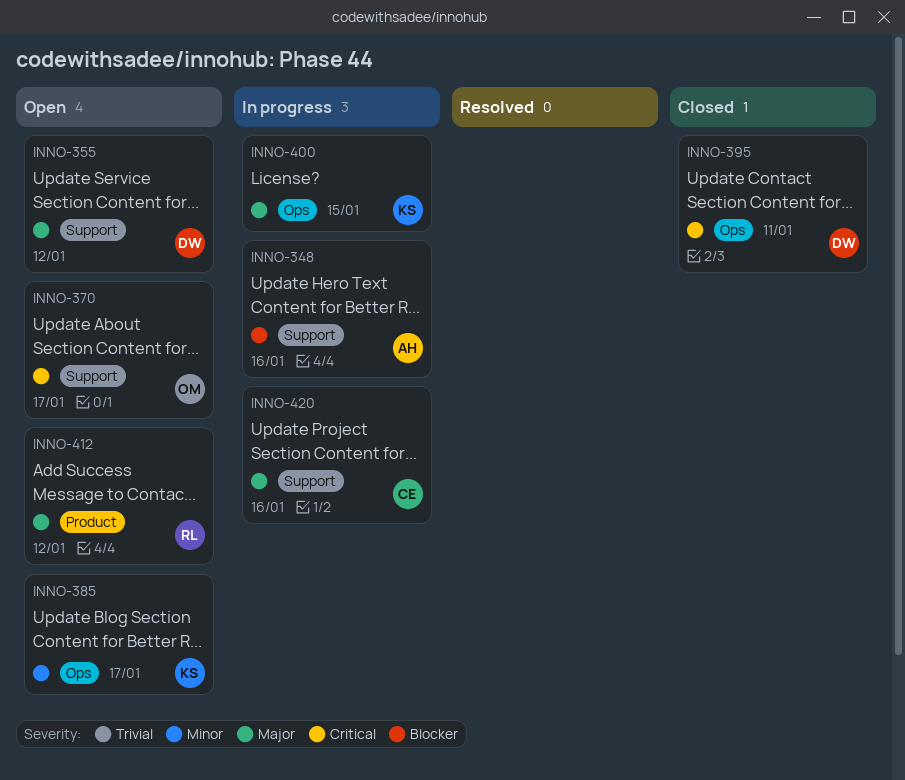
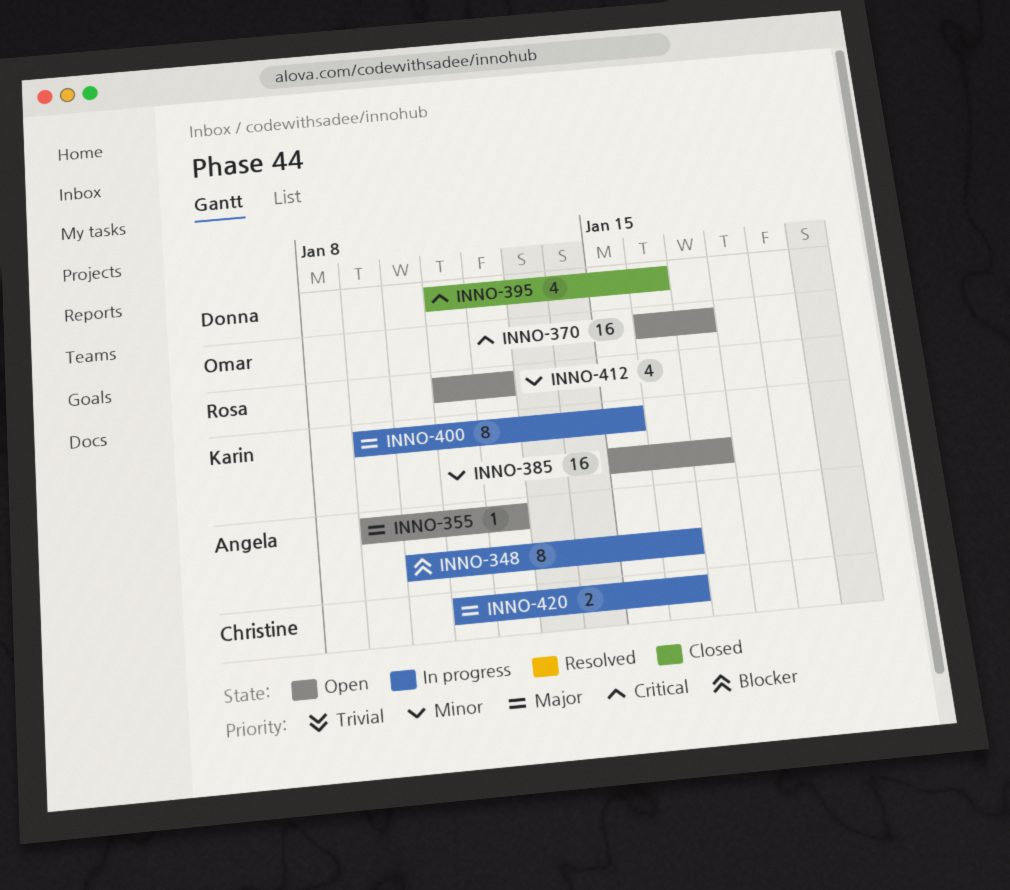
INNO-355, owner: Donna -> Angela
INNO-395, due: Jan 11 -> Jan 16
INNO-412, priority: Major -> Minor

